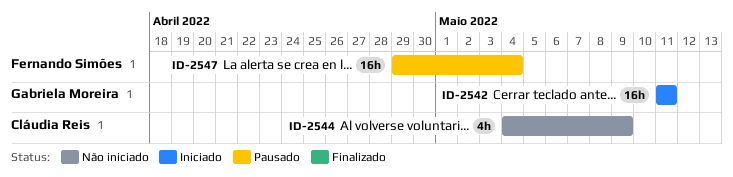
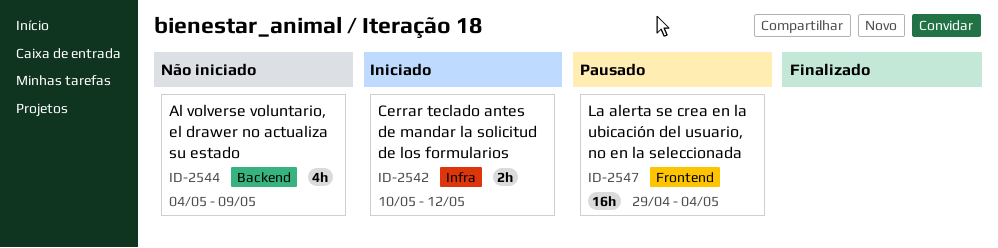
ID-2542, estimate: 16h -> 2h
ID-2542, start: May 11 -> May 10
ID-2542, due: May 11 -> May 12

